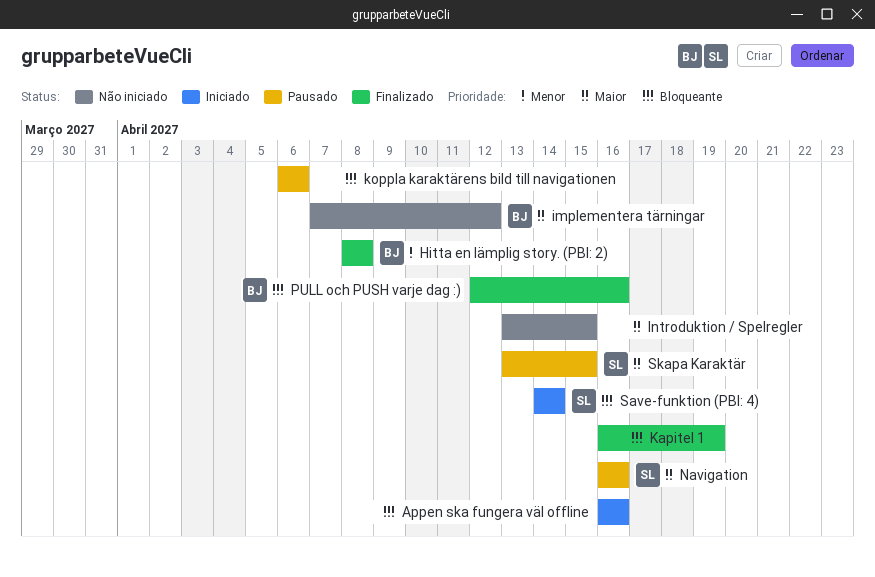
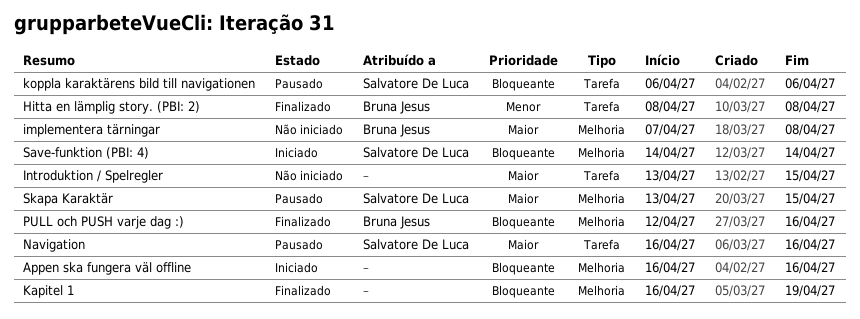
implementera tärningar, due: Apr 12 -> Apr 8
koppla karaktärens bild till navigationen, owner: none -> Salvatore De Luca

